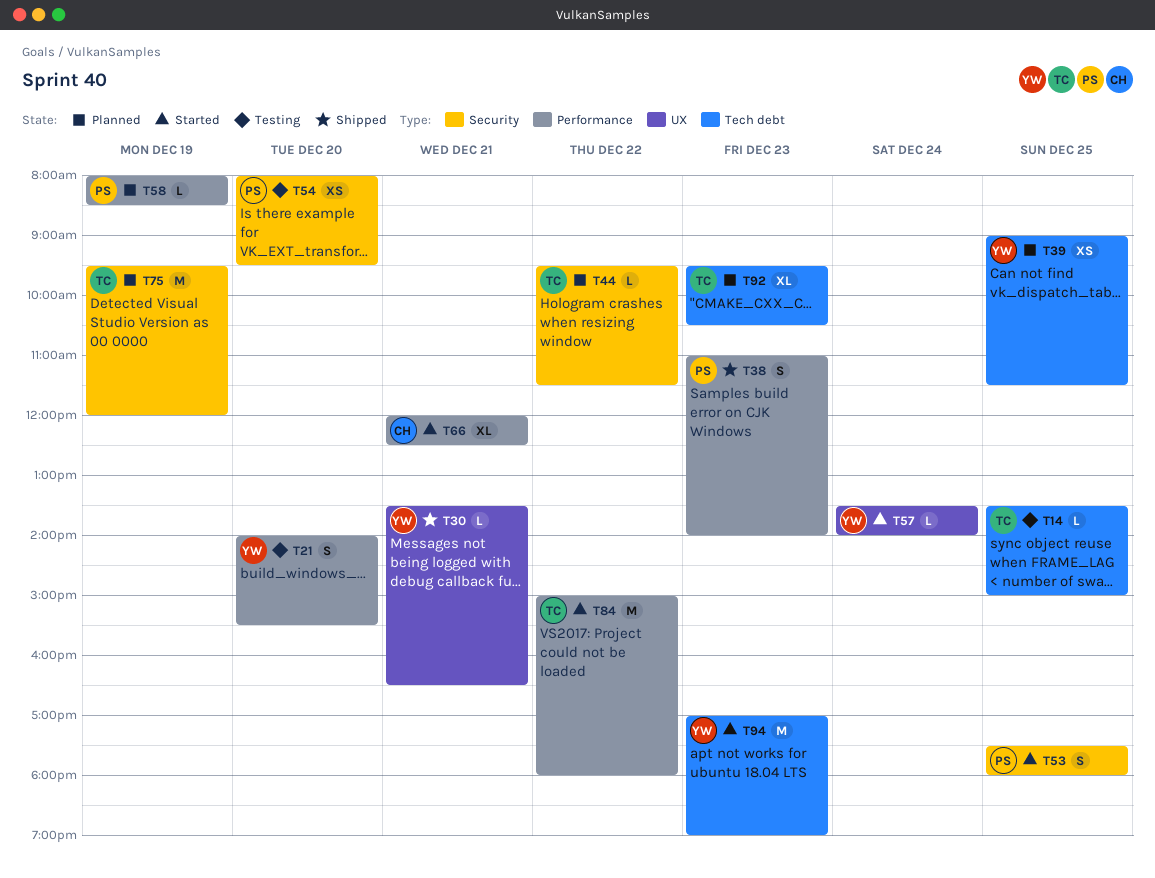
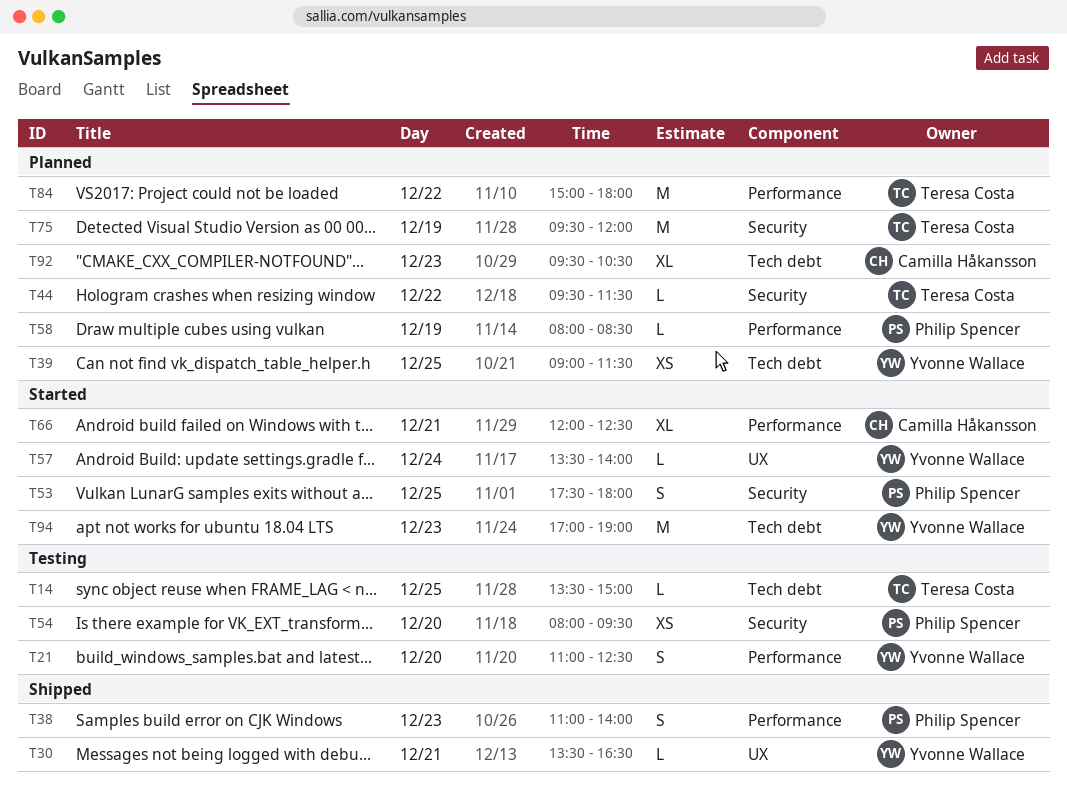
T21, begins: 14:00 -> 11:00
T21, ends: 15:30 -> 12:30
T84, status: Started -> Planned
T92, owner: Teresa Costa -> Camilla Håkansson

